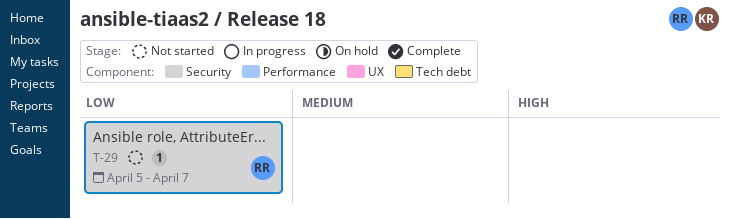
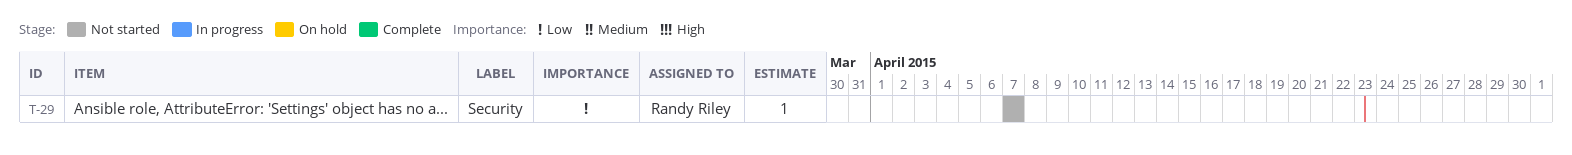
T-29, start: Apr 5 -> Apr 7

